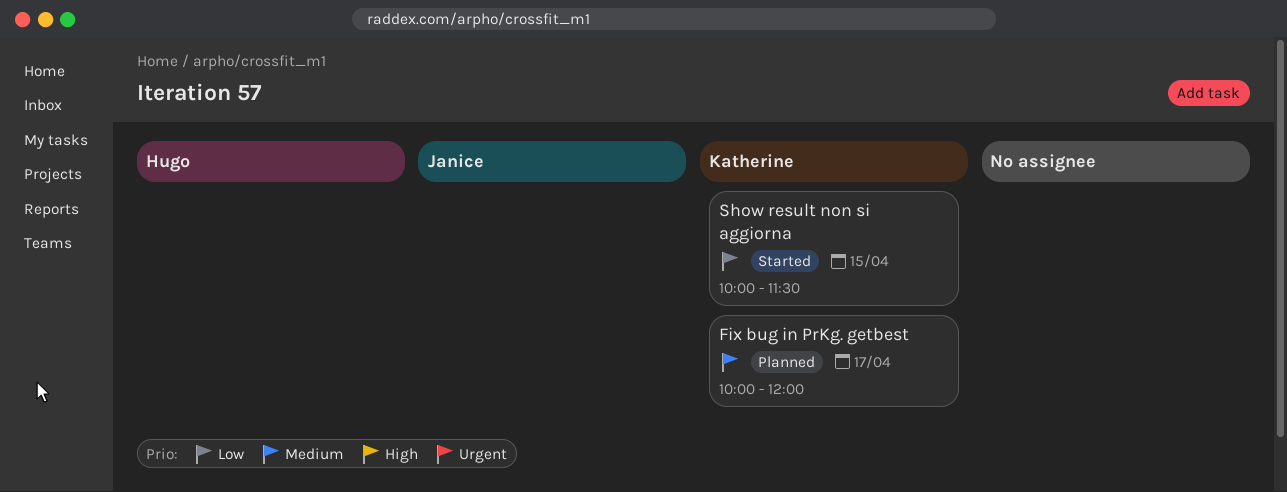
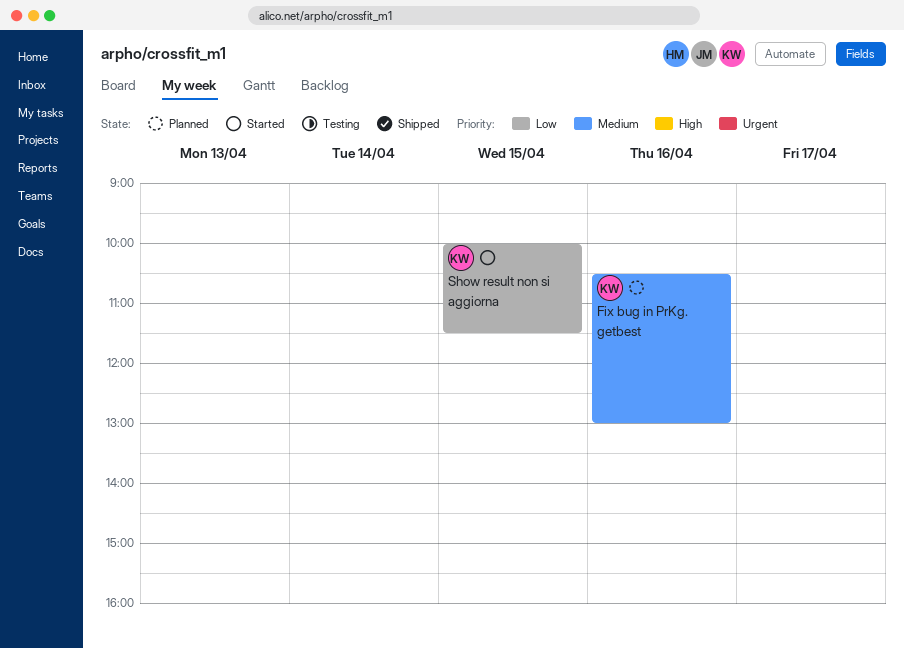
Fix bug in PrKg. getbest, day: Apr 17 -> Apr 16
Fix bug in PrKg. getbest, begins: 10:00 -> 10:30
Fix bug in PrKg. getbest, ends: 12:00 -> 13:00

